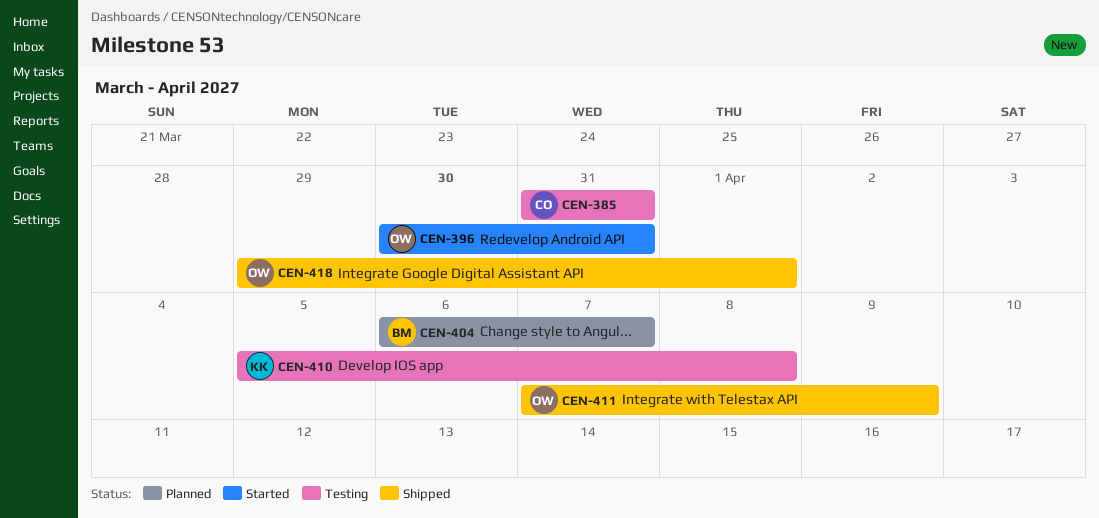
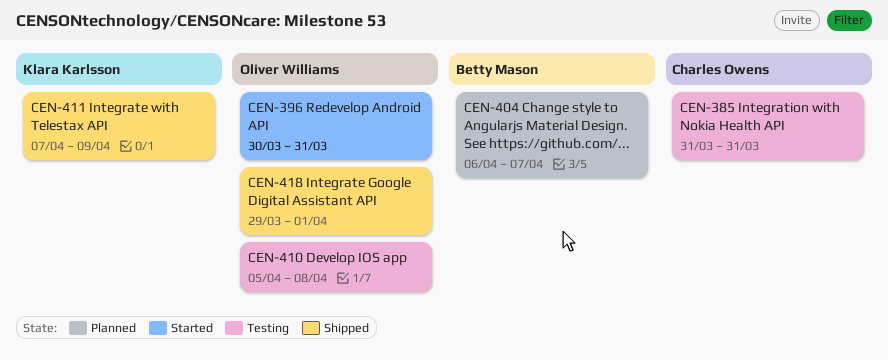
CEN-410, owner: Klara Karlsson -> Oliver Williams
CEN-411, owner: Oliver Williams -> Klara Karlsson

